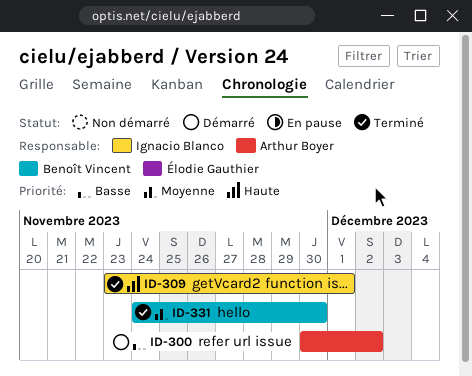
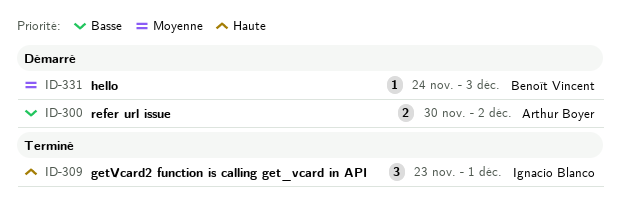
ID-331, status: Terminé -> Démarré
ID-331, due: Nov 30 -> Dec 3

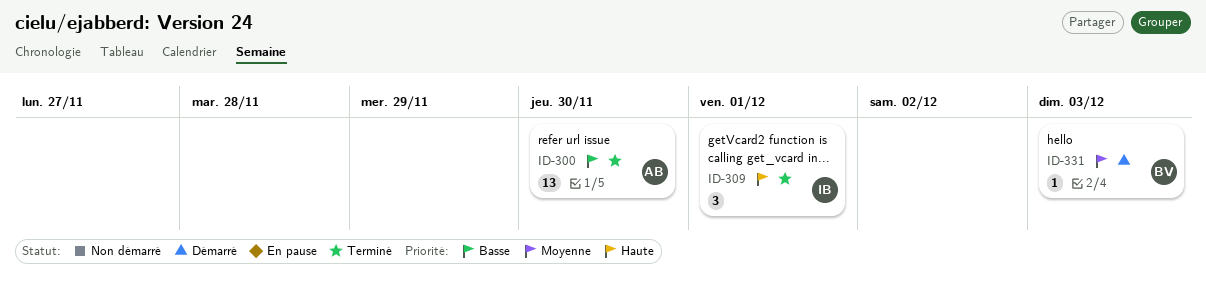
ID-300, status: Démarré -> Terminé
ID-300, estimate: 2 -> 13
ID-300, due: Dec 2 -> Nov 30

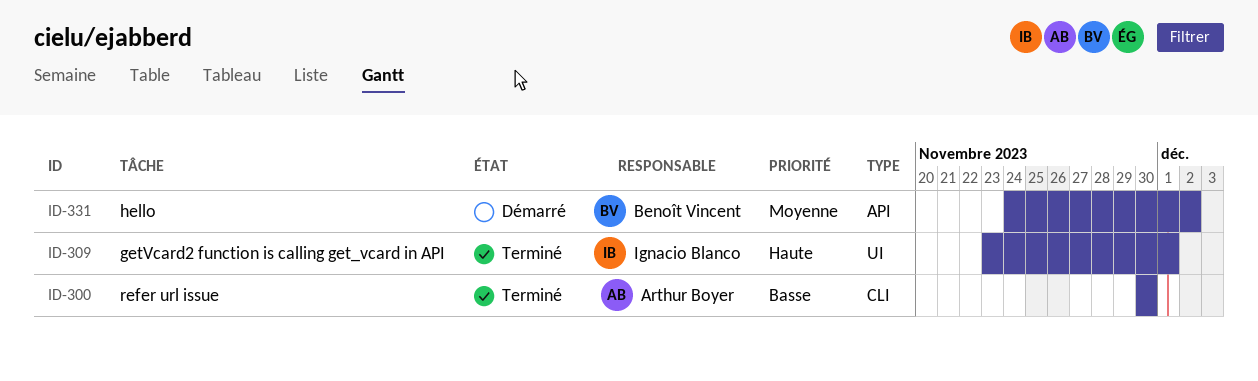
ID-331, due: Dec 3 -> Dec 2

